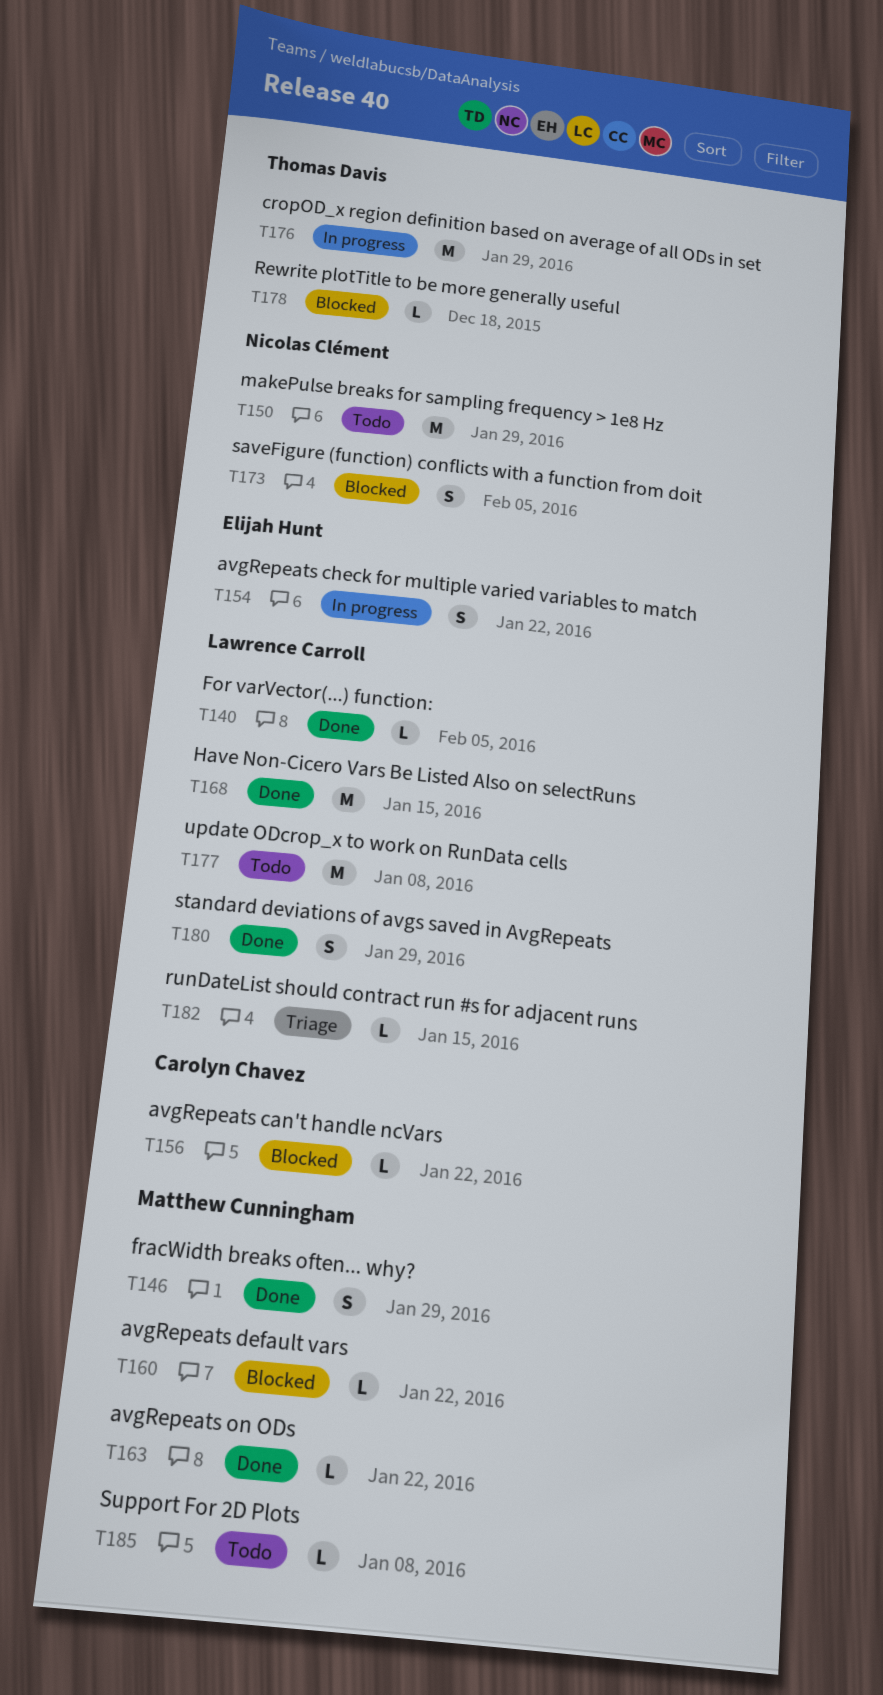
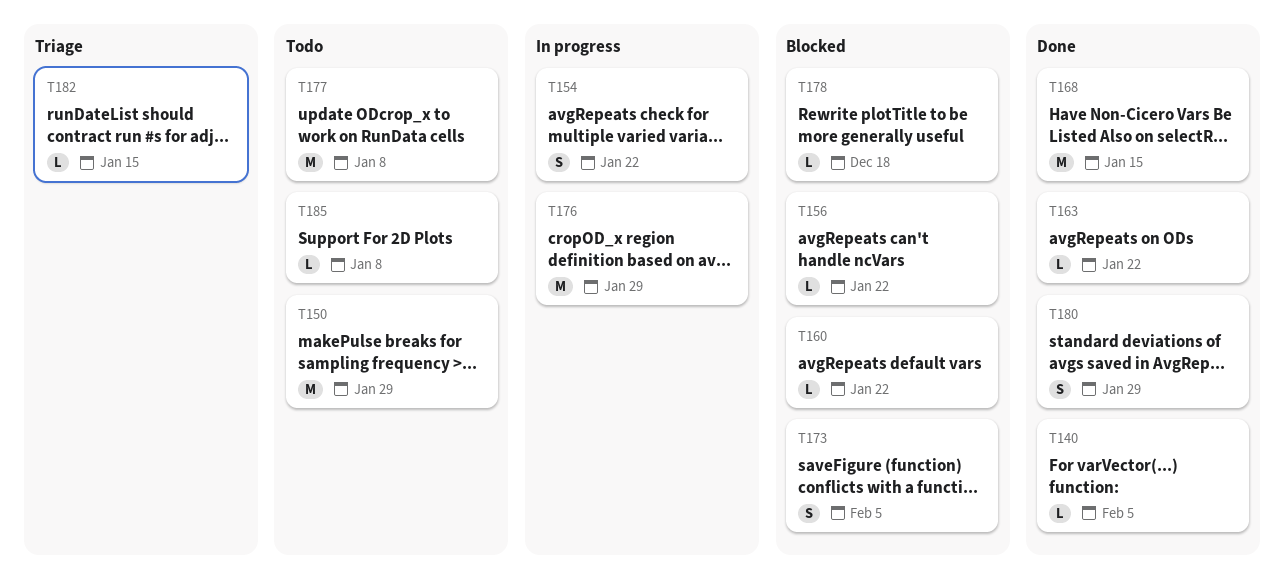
T146: present -> none

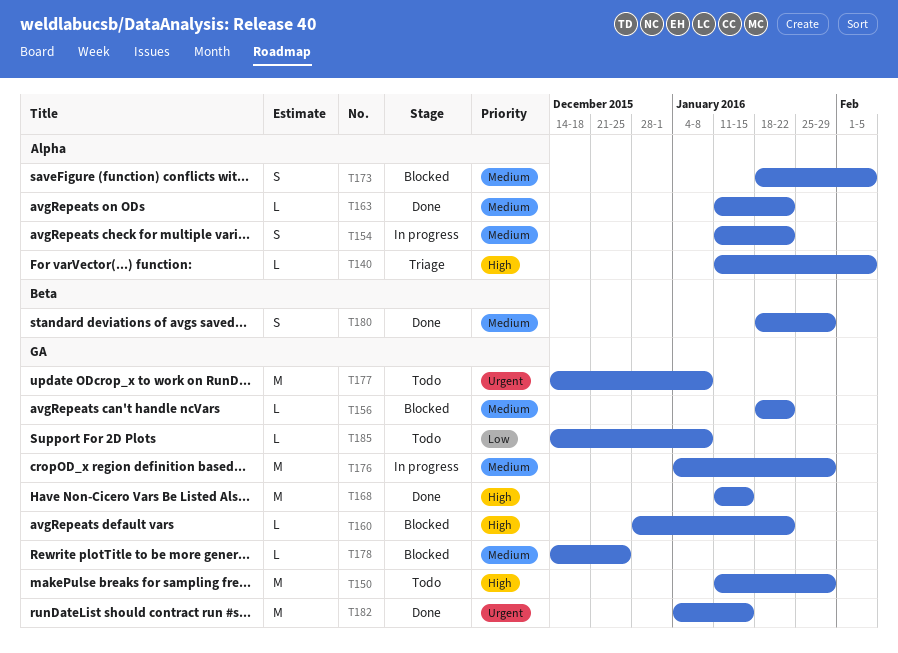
T140, status: Done -> Triage
T178, due: Dec 18 -> Dec 25
T182, status: Triage -> Done
T182, estimate: L -> M

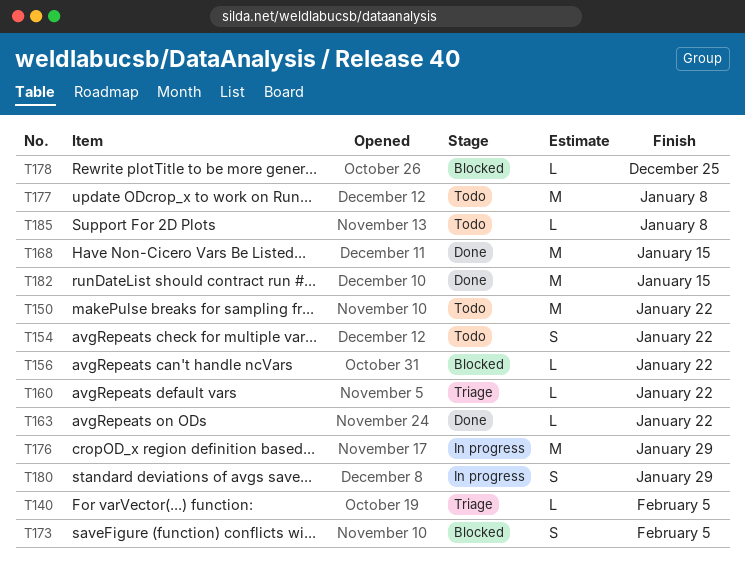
T150, due: Jan 29 -> Jan 22
T154, status: In progress -> Todo
T160, status: Blocked -> Triage
T180, status: Done -> In progress

